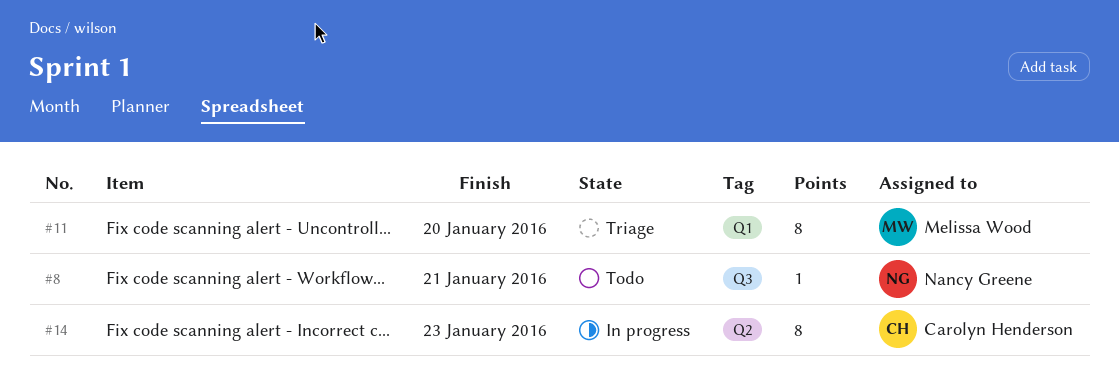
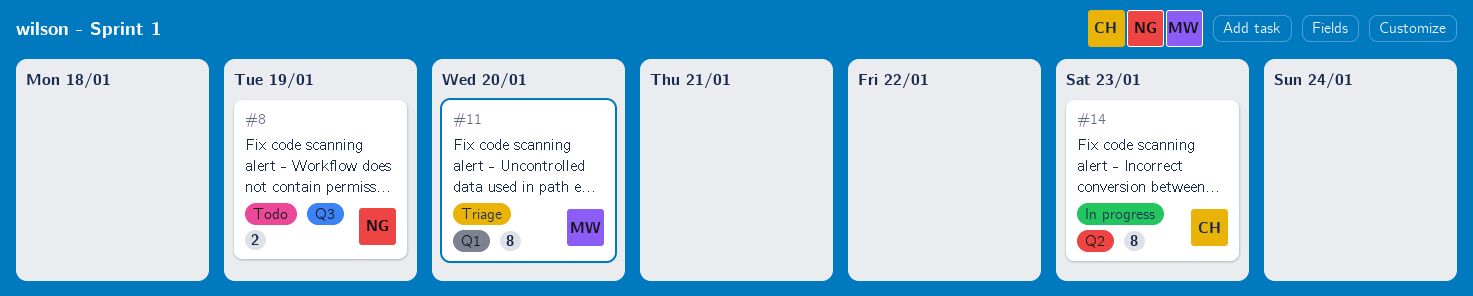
#8, estimate: 1 -> 2
#8, due: Jan 21 -> Jan 19

